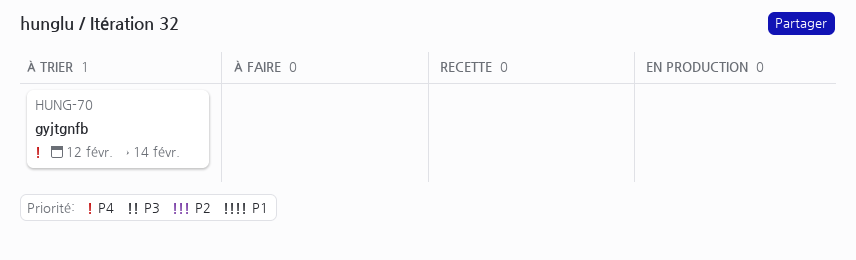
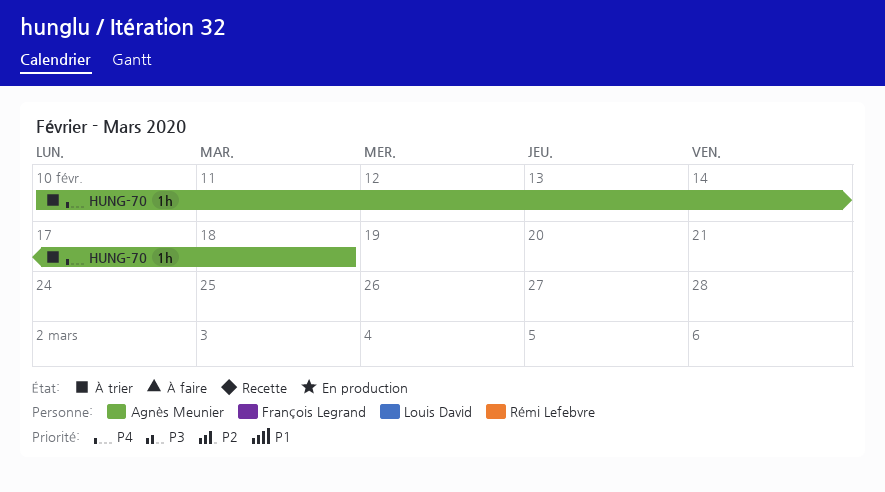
HUNG-70, start: Feb 12 -> Feb 10
HUNG-70, due: Feb 14 -> Feb 18

